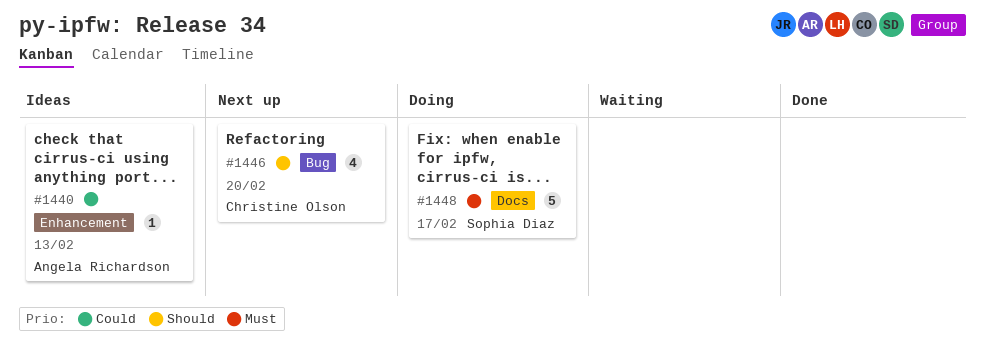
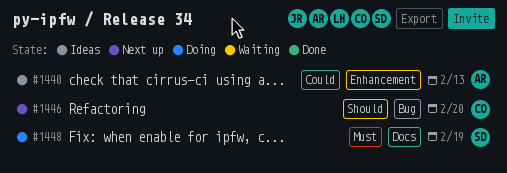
#1448, due: Feb 17 -> Feb 19

